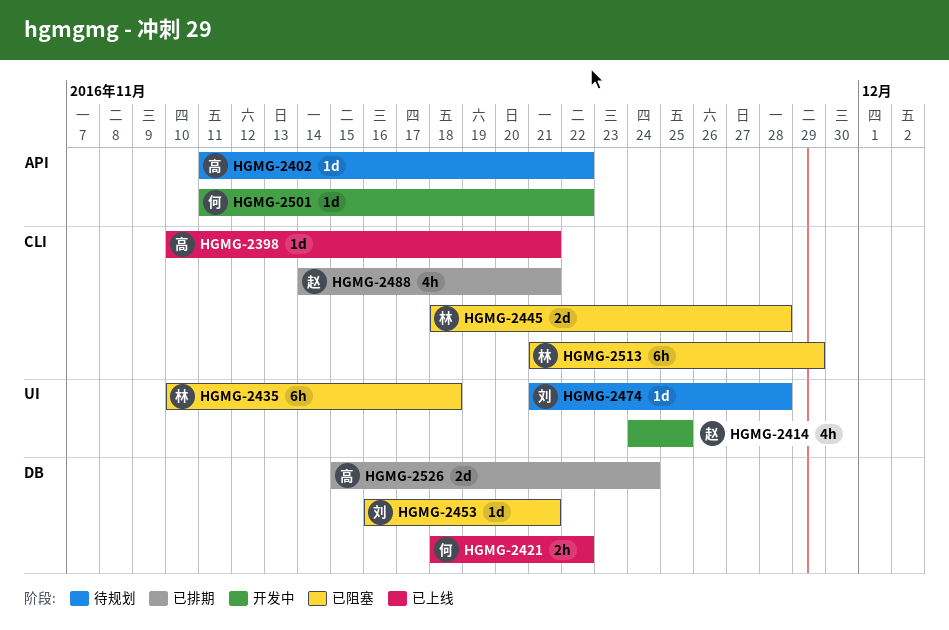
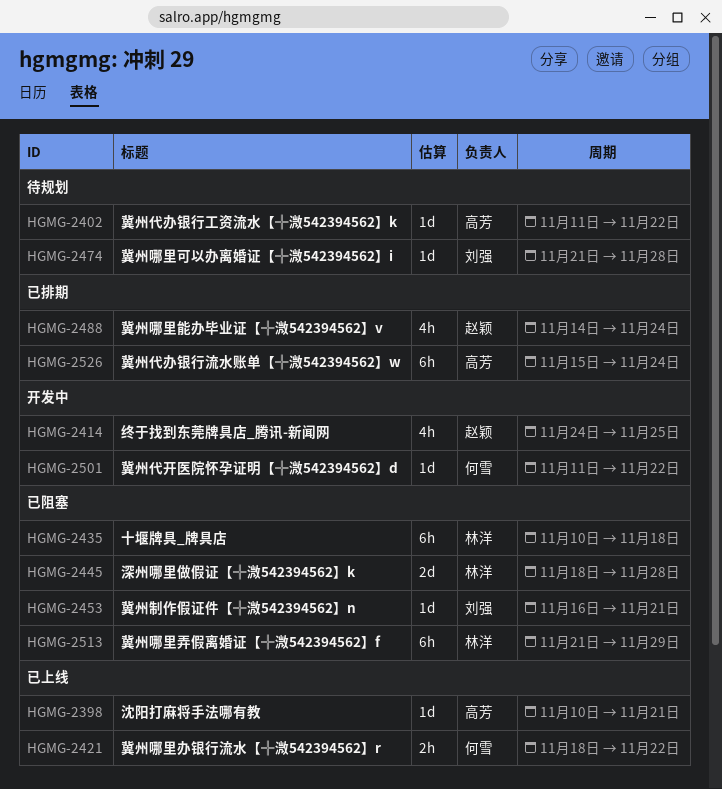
HGMG-2488, due: Nov 21 -> Nov 24
HGMG-2526, estimate: 2d -> 6h

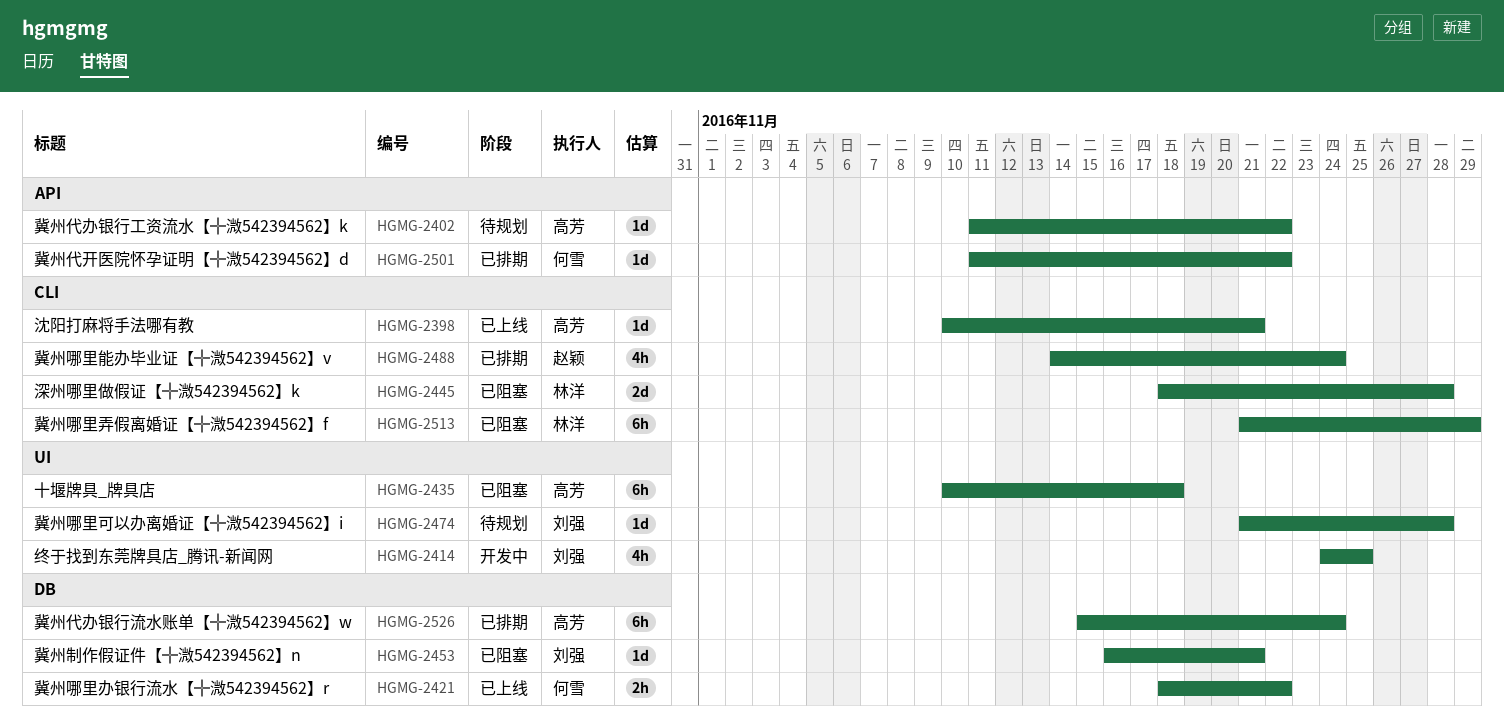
HGMG-2414, owner: 赵颖 -> 刘强
HGMG-2435, owner: 林洋 -> 高芳
HGMG-2501, status: 开发中 -> 已排期

